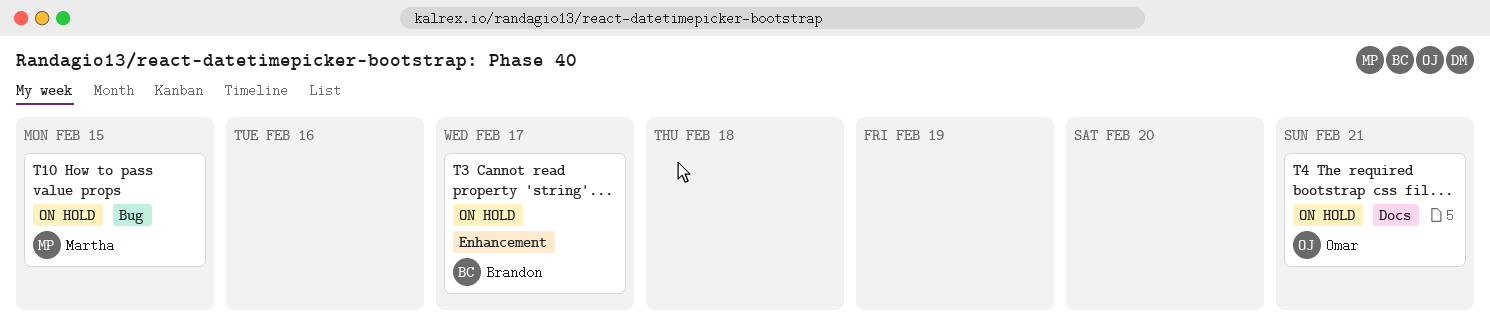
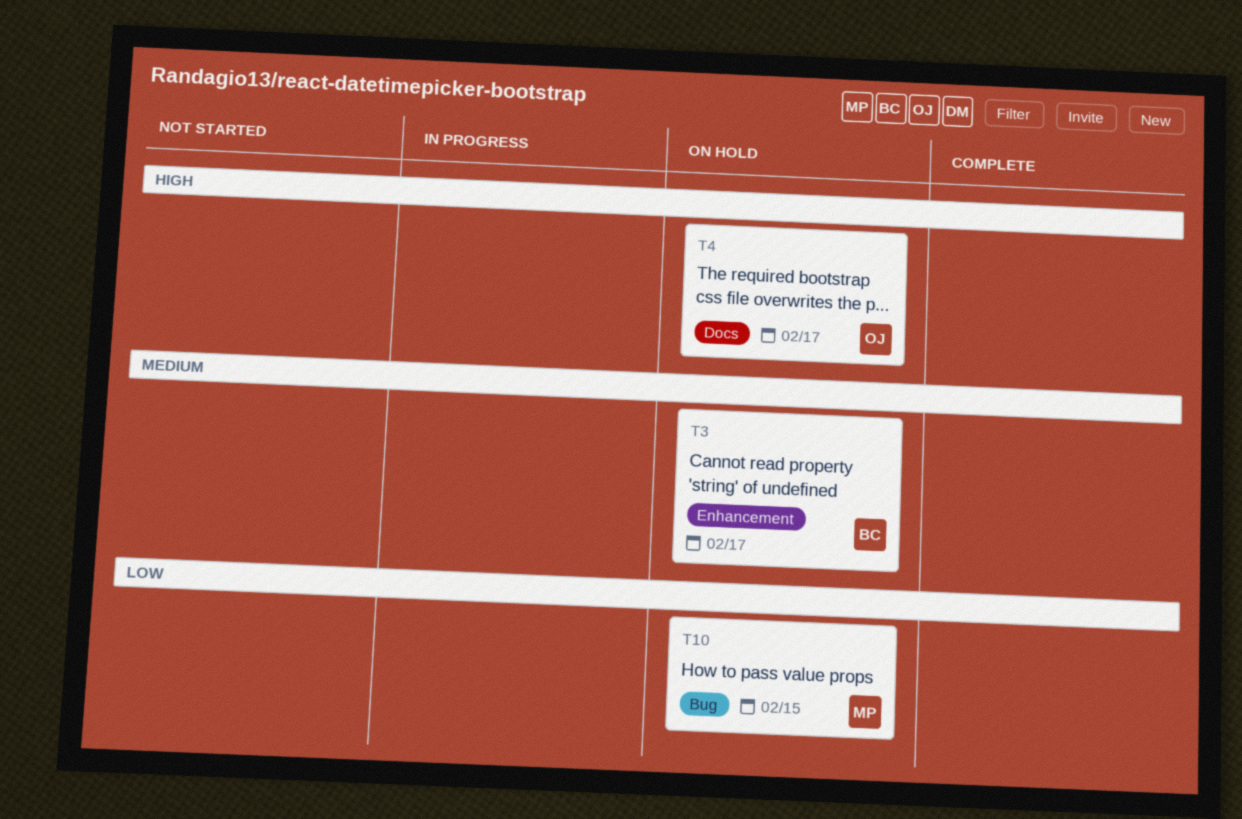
T4, due: Feb 21 -> Feb 17

